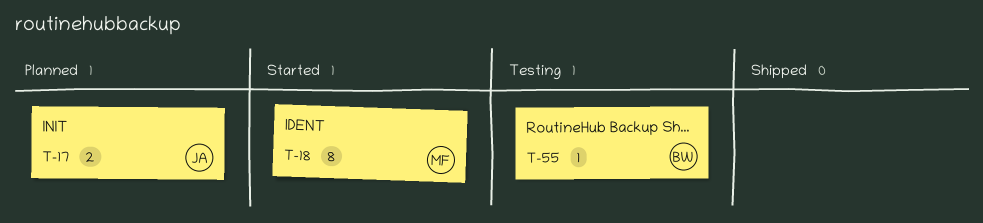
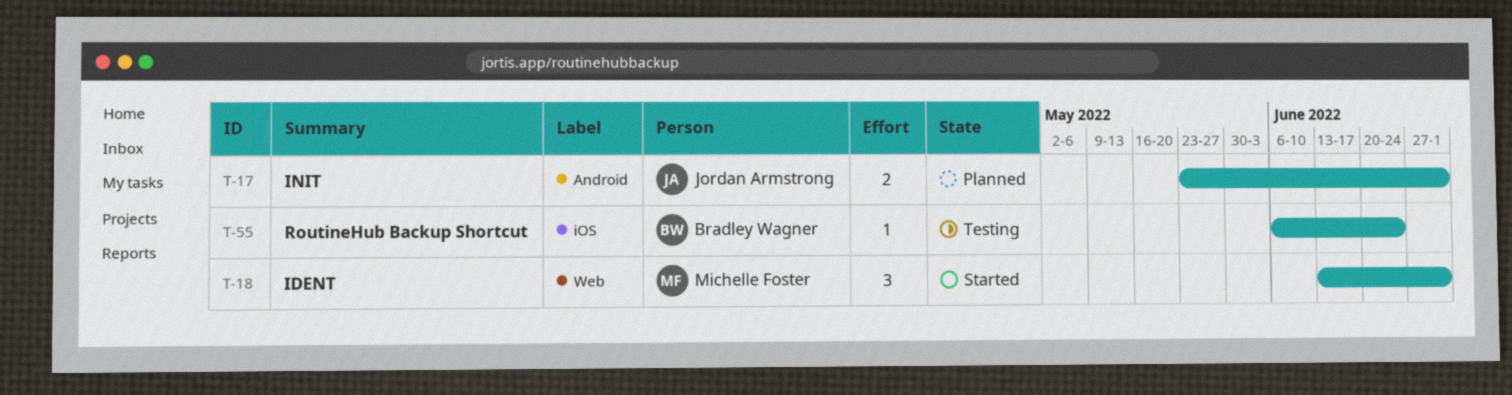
T-18, estimate: 8 -> 3

